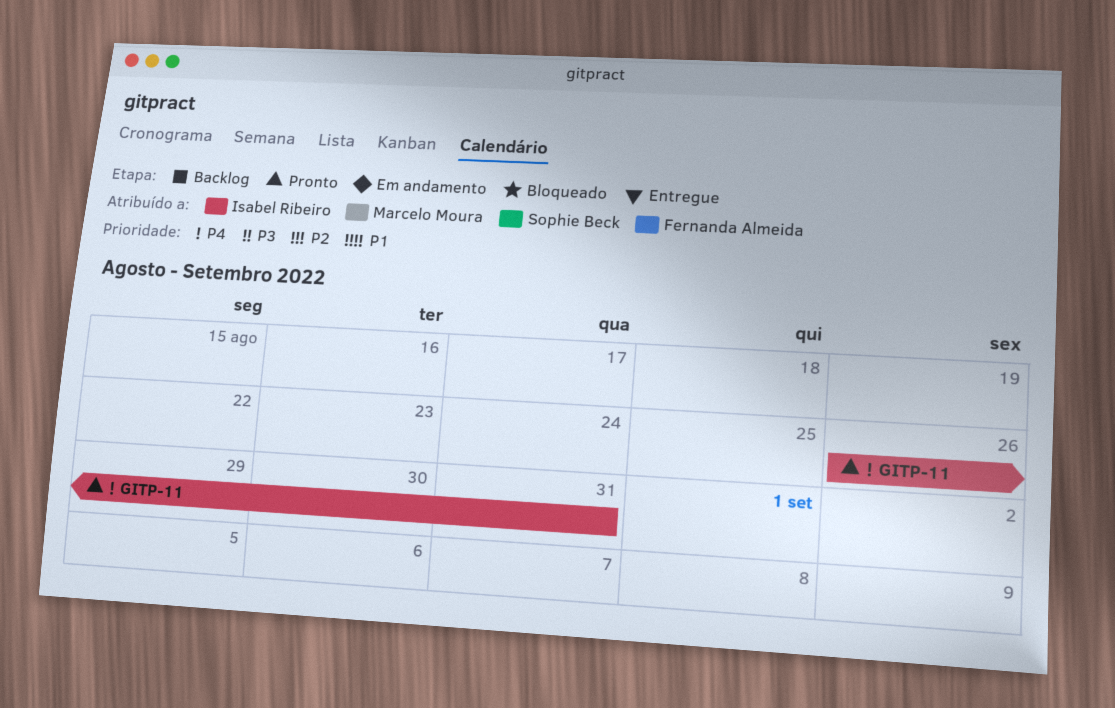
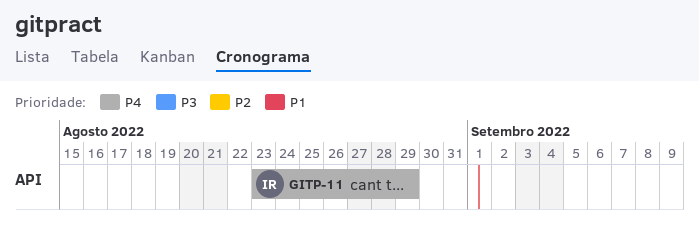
GITP-11, start: Aug 26 -> Aug 23
GITP-11, due: Aug 31 -> Aug 29

